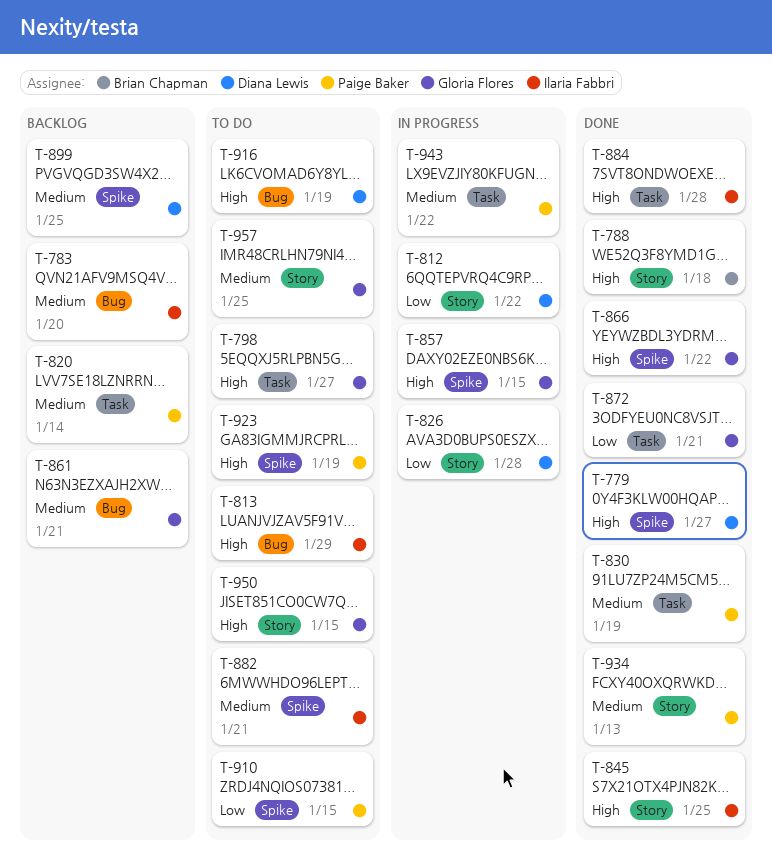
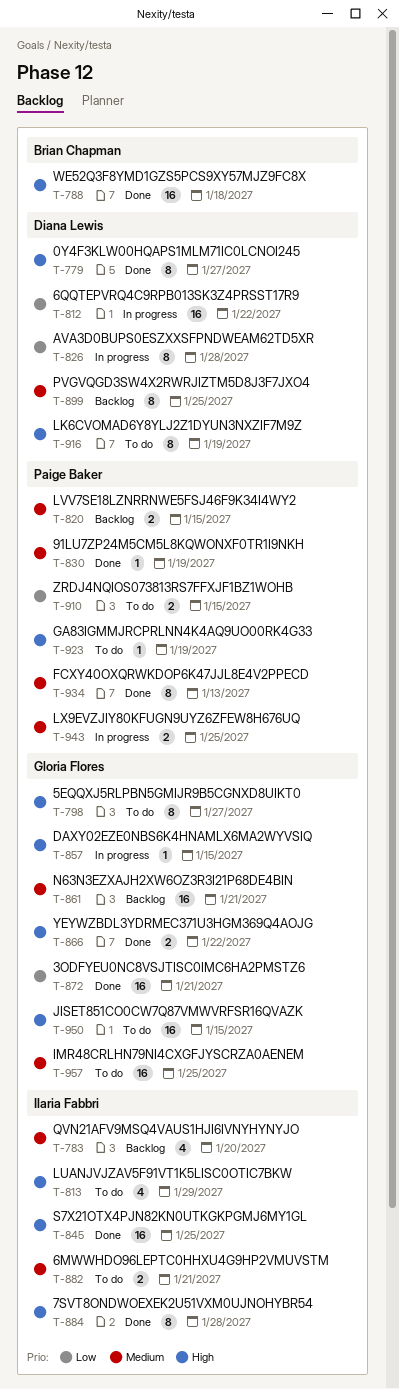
T-820, due: Jan 14 -> Jan 15
T-943, due: Jan 22 -> Jan 25

